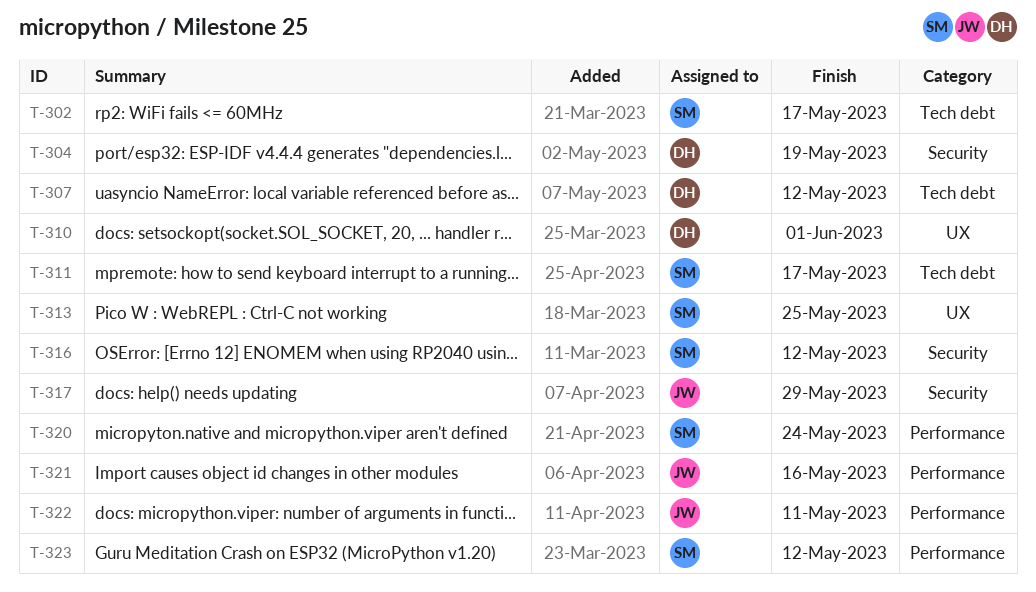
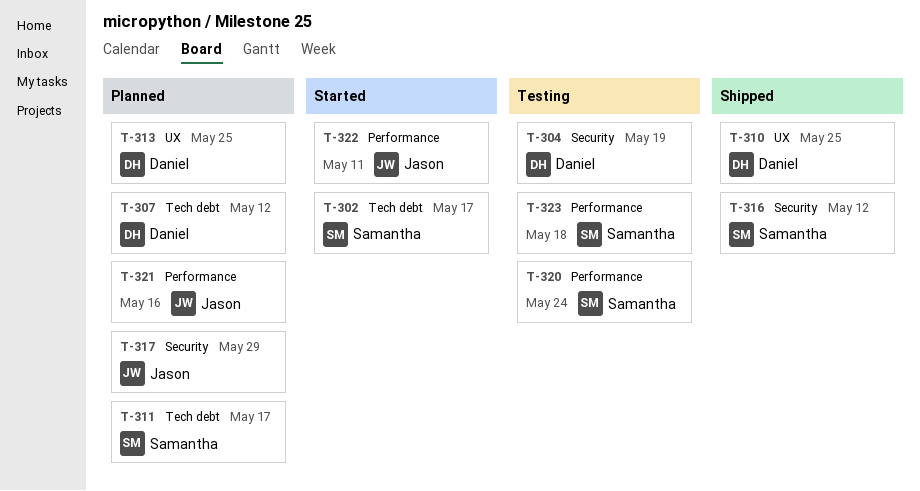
T-310, due: Jun 1 -> May 25
T-313, owner: Samantha -> Daniel
T-323, due: May 12 -> May 18

